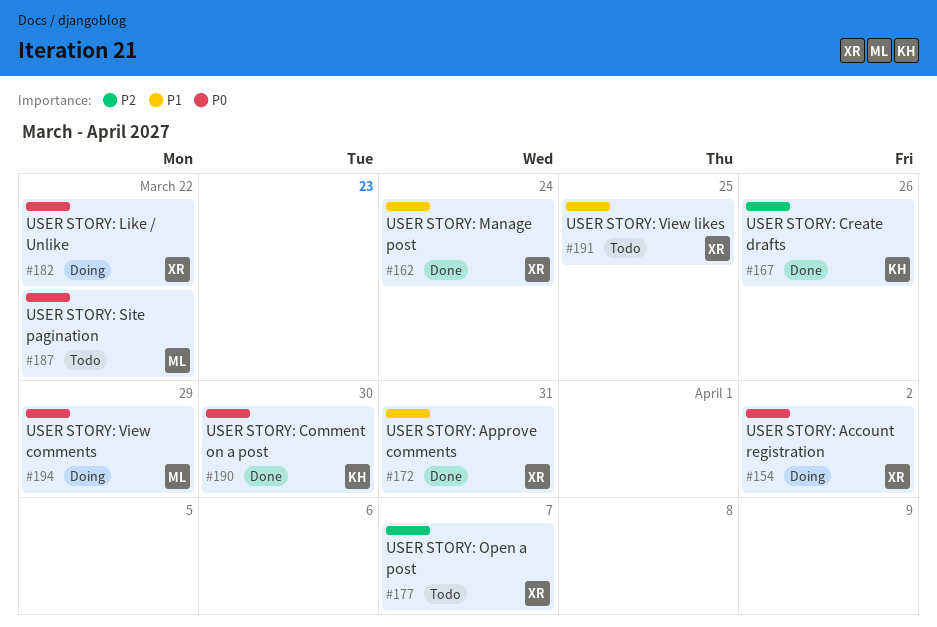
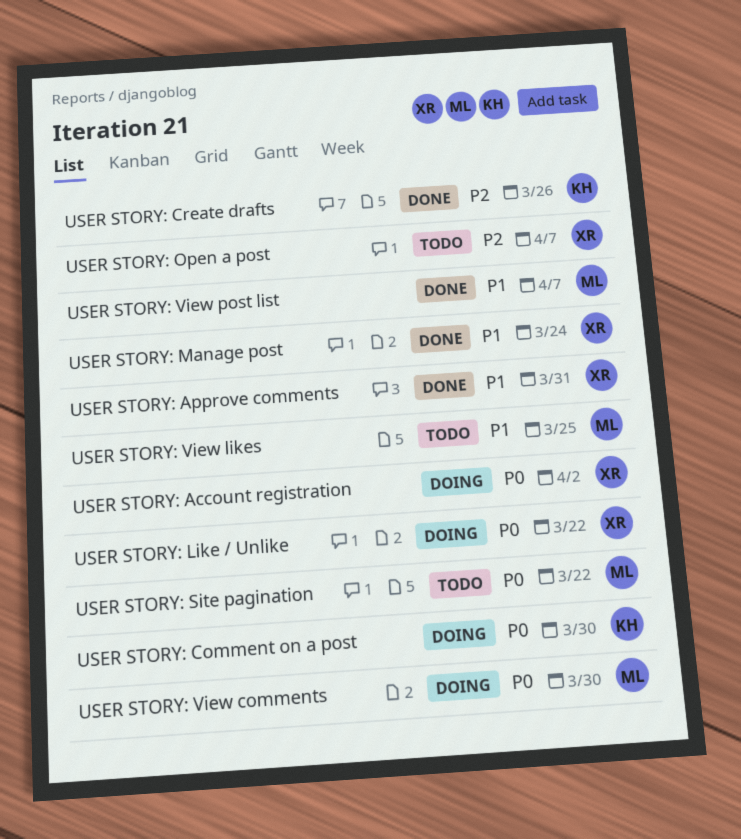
USER STORY: Comment on a post, status: Done -> Doing
USER STORY: View comments, due: Mar 29 -> Mar 30
USER STORY: View likes, owner: XR -> ML
USER STORY: View post list: none -> present

